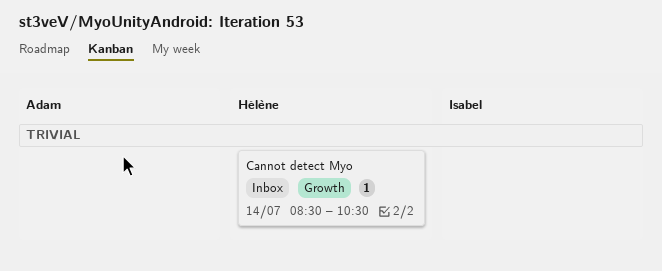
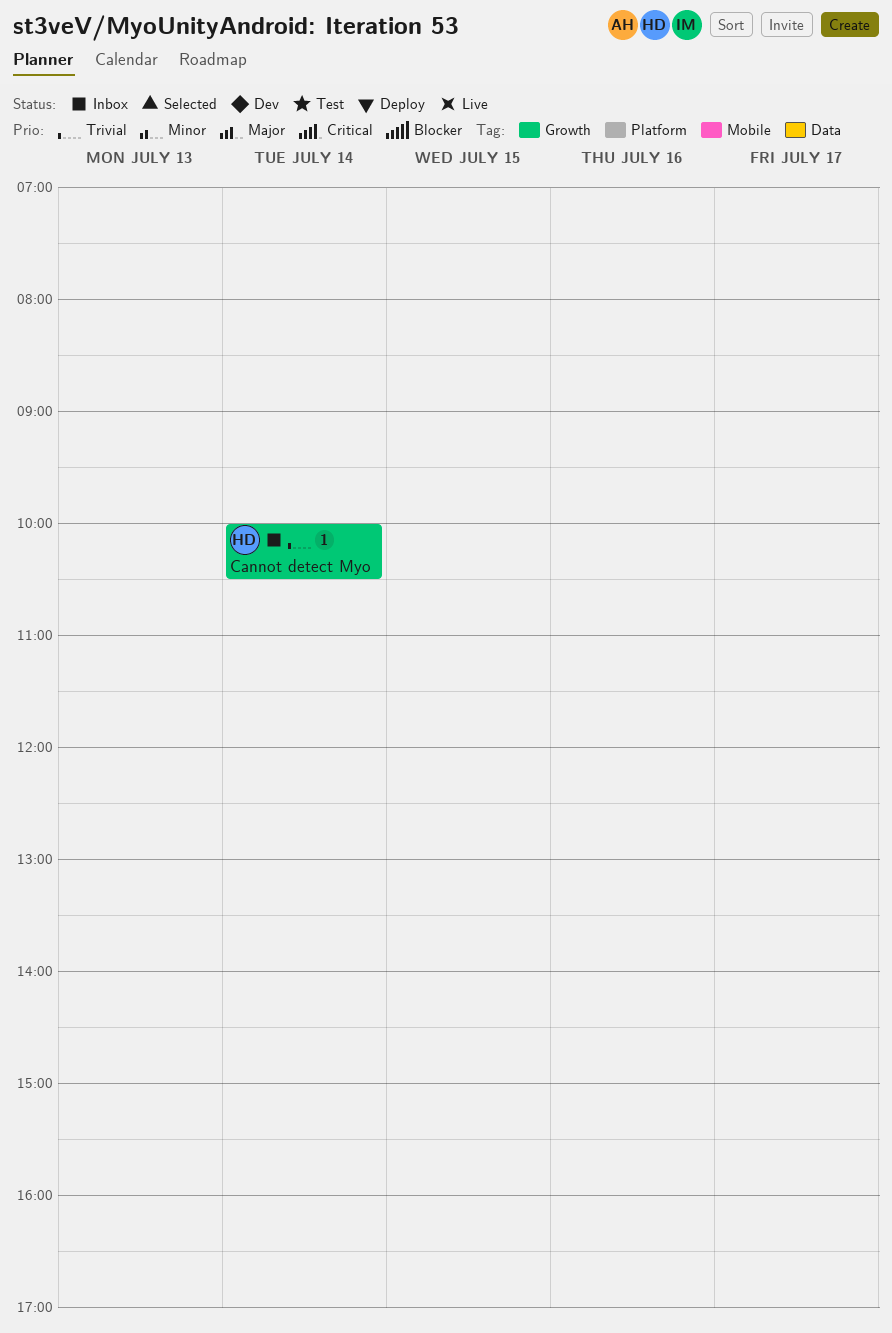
Cannot detect Myo, begins: 08:30 -> 10:00

